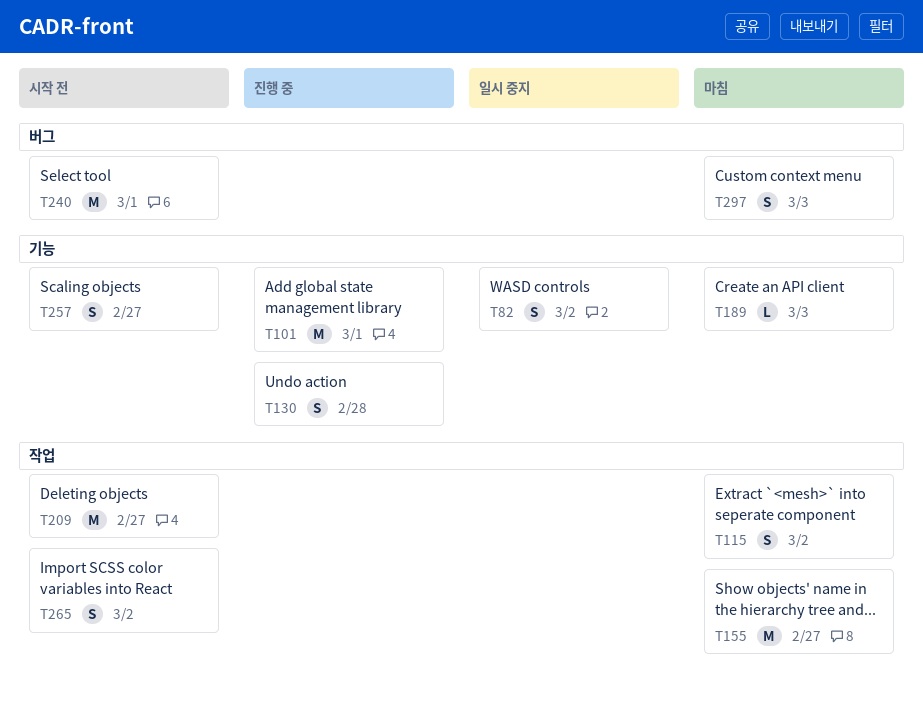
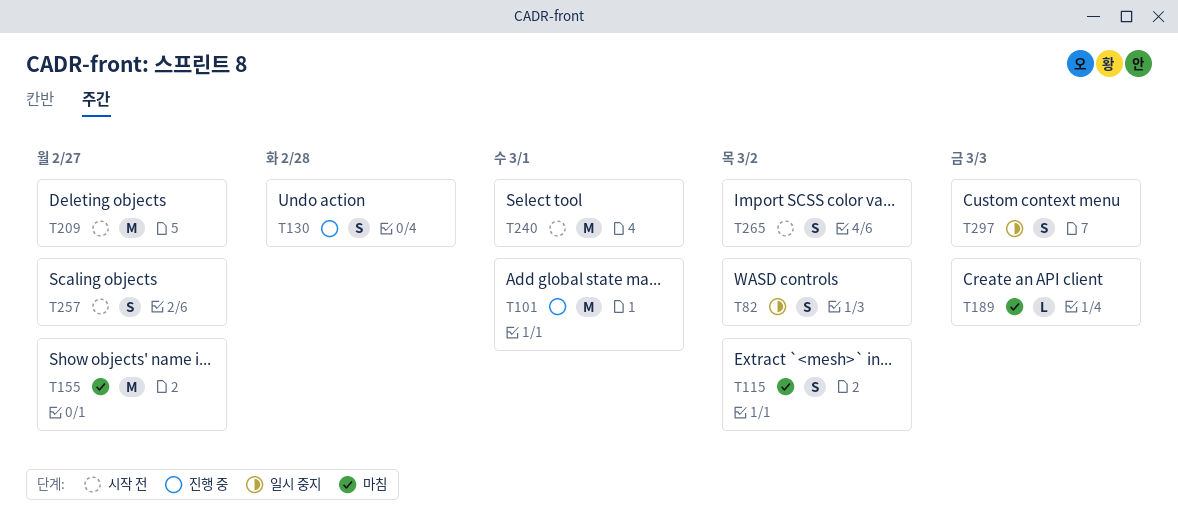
T297, status: 마침 -> 일시 중지

